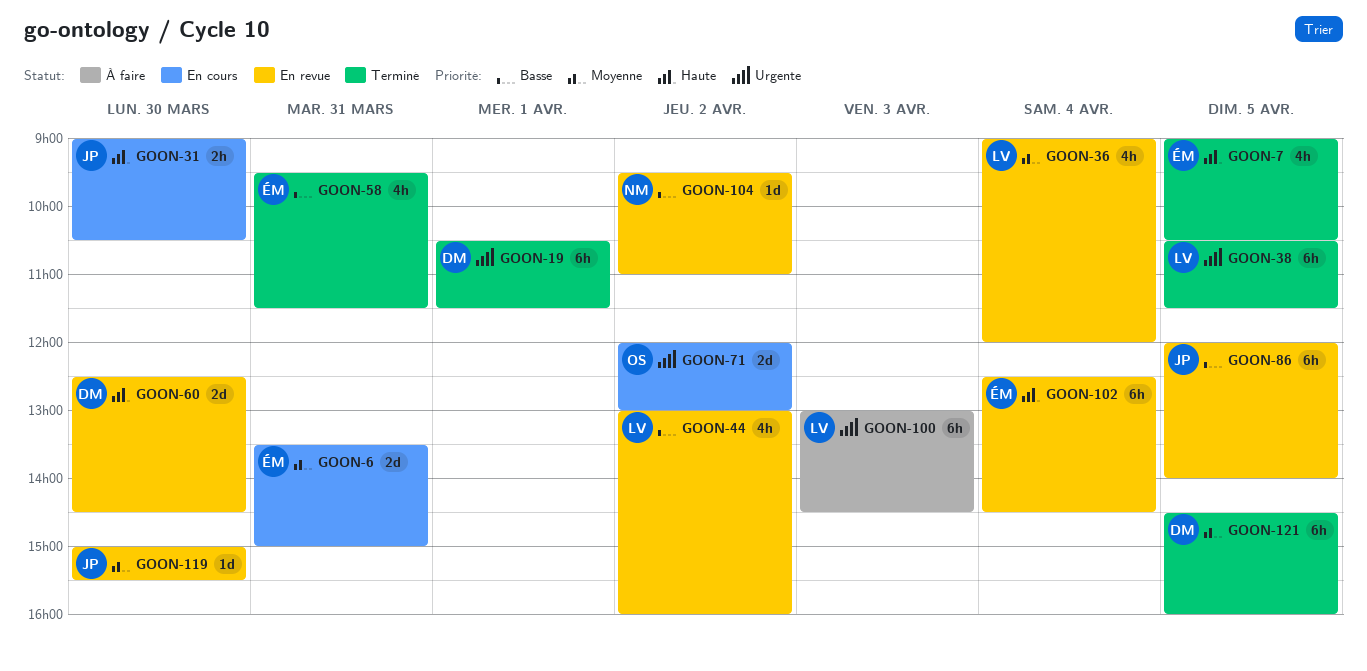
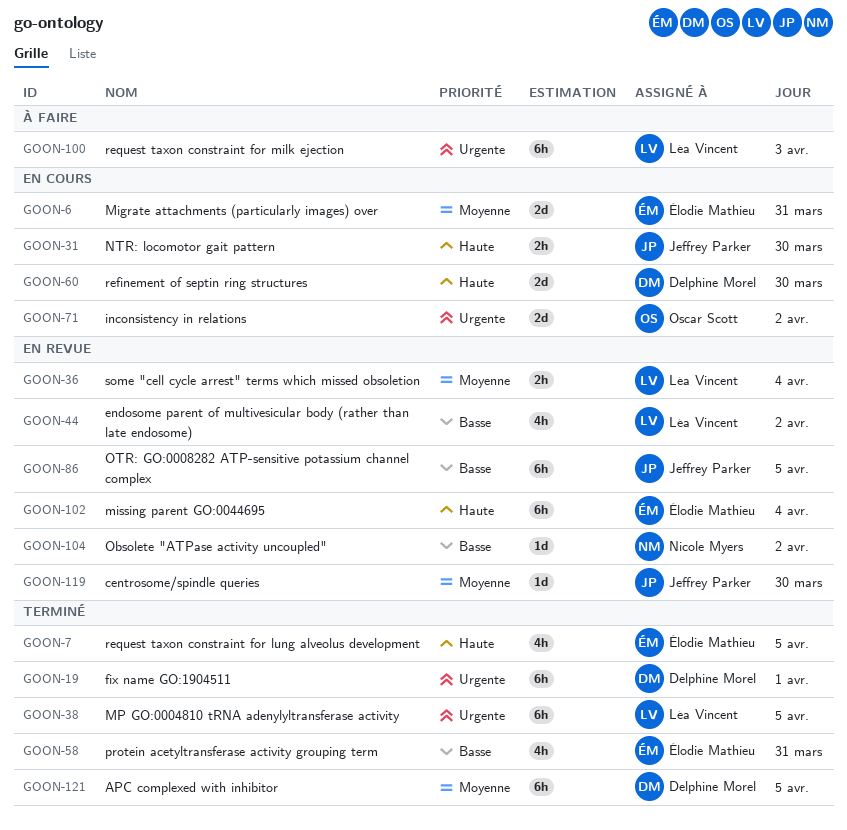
GOON-36, estimate: 4h -> 2h
GOON-60, status: En revue -> En cours

